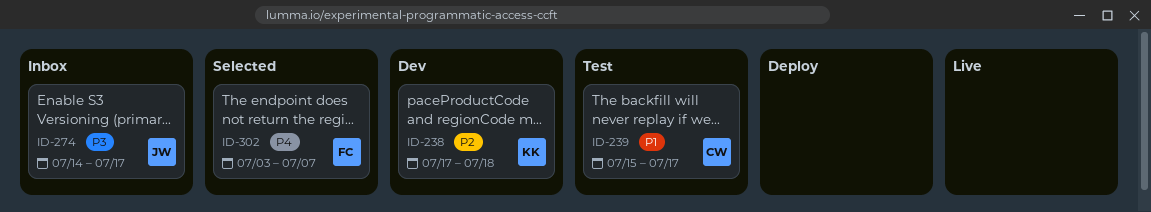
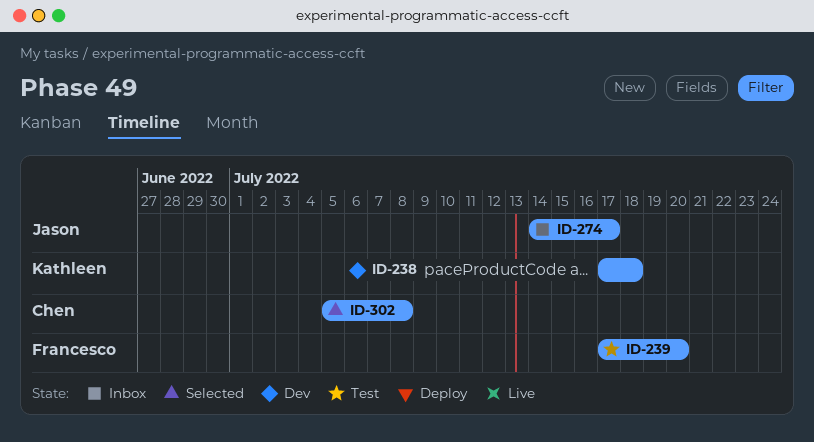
ID-239, owner: Chen -> Francesco
ID-239, start: Jul 15 -> Jul 17
ID-239, due: Jul 17 -> Jul 20
ID-302, owner: Francesco -> Chen
ID-302, start: Jul 3 -> Jul 5
ID-302, due: Jul 7 -> Jul 8

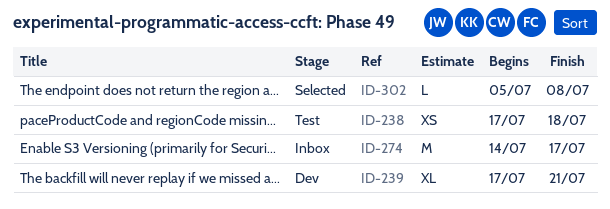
ID-238, status: Dev -> Test
ID-239, status: Test -> Dev
ID-239, due: Jul 20 -> Jul 21

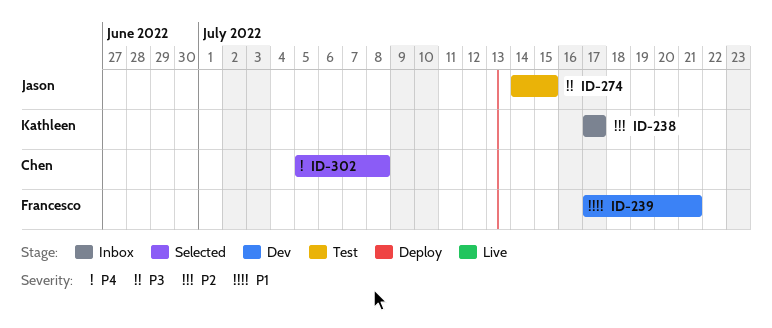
ID-238, status: Test -> Inbox
ID-238, due: Jul 18 -> Jul 17
ID-274, status: Inbox -> Test
ID-274, due: Jul 17 -> Jul 15

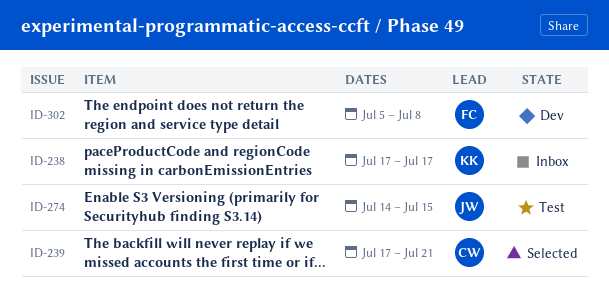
ID-239, status: Dev -> Selected
ID-239, owner: Francesco -> Chen
ID-302, status: Selected -> Dev
ID-302, owner: Chen -> Francesco

